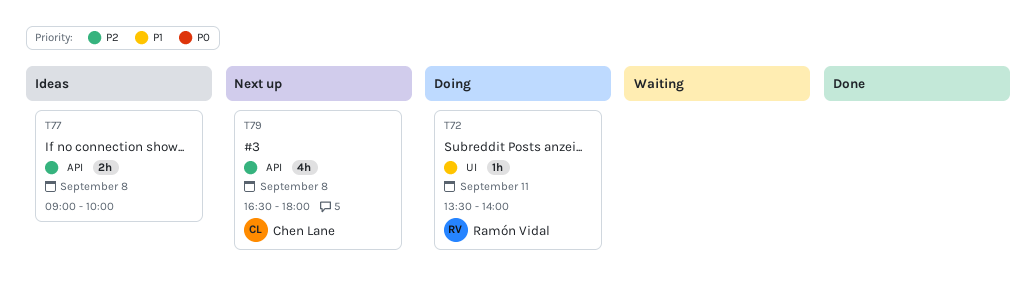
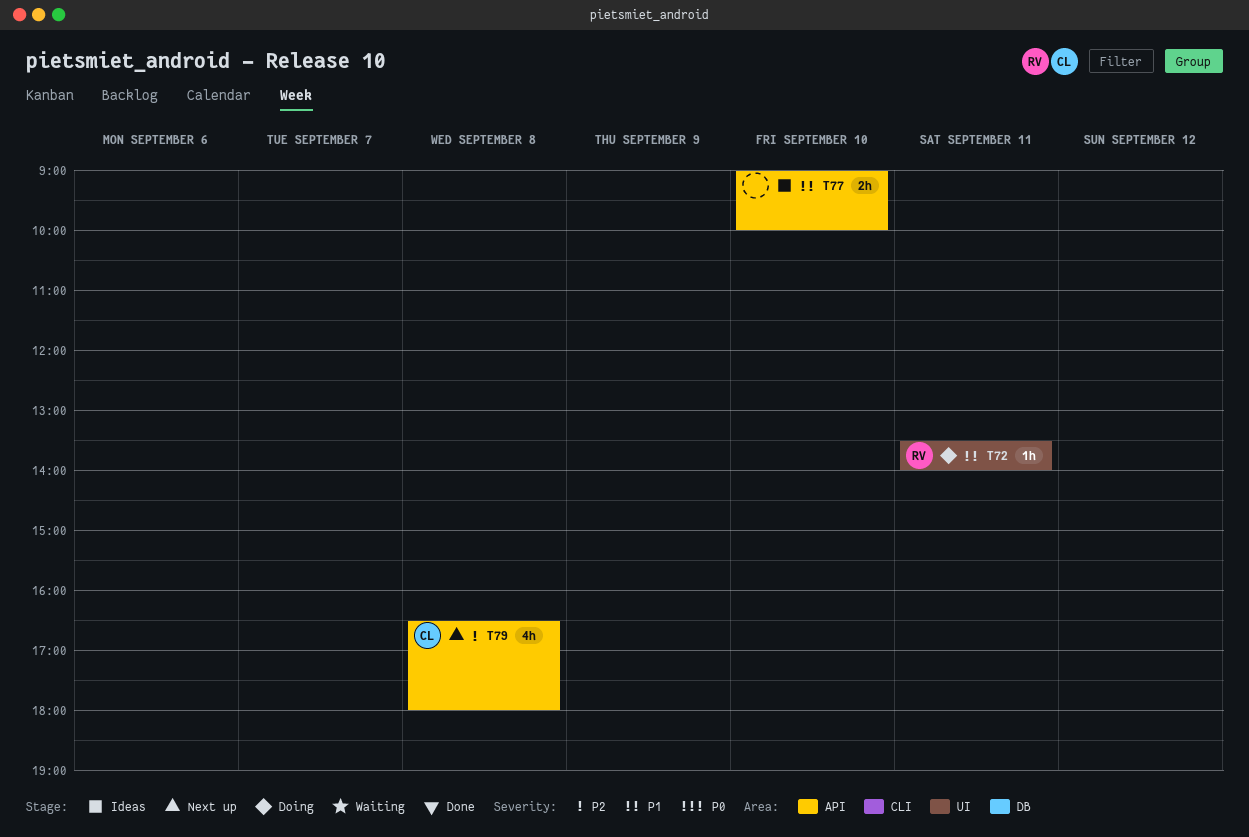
T77, priority: P2 -> P1
T77, day: Sep 8 -> Sep 10

